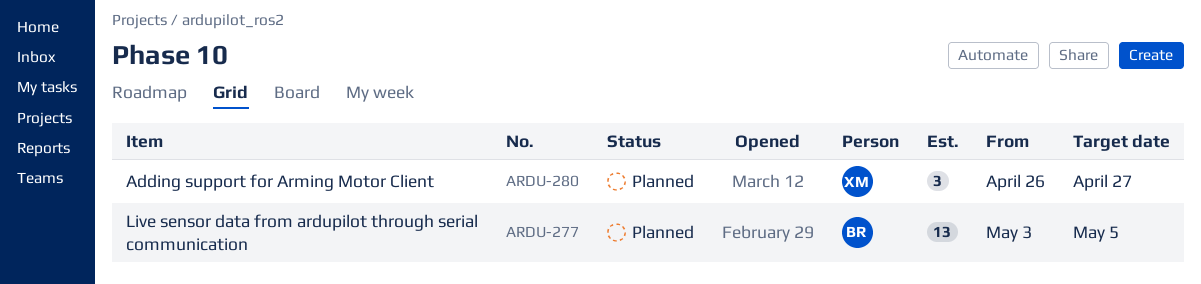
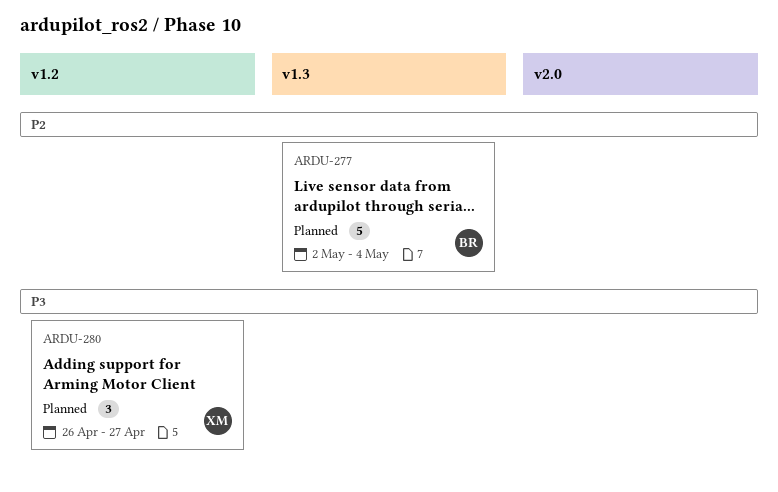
ARDU-277, estimate: 13 -> 5
ARDU-277, start: May 3 -> May 2
ARDU-277, due: May 5 -> May 4

